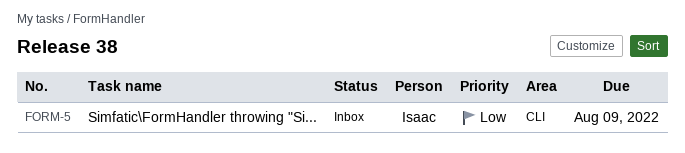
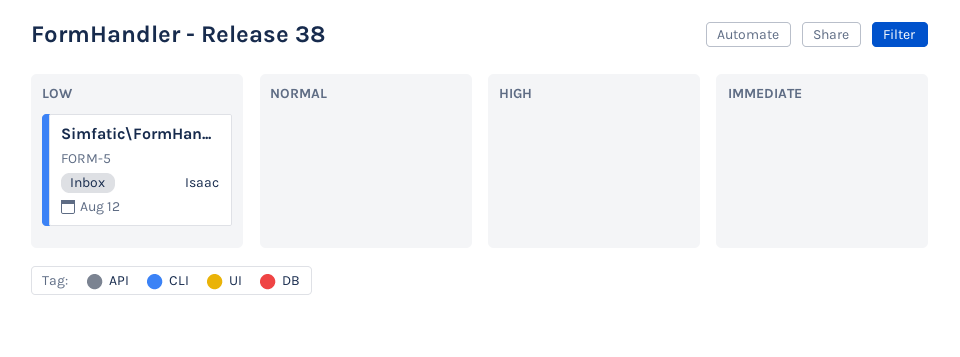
FORM-5, due: Aug 9 -> Aug 12

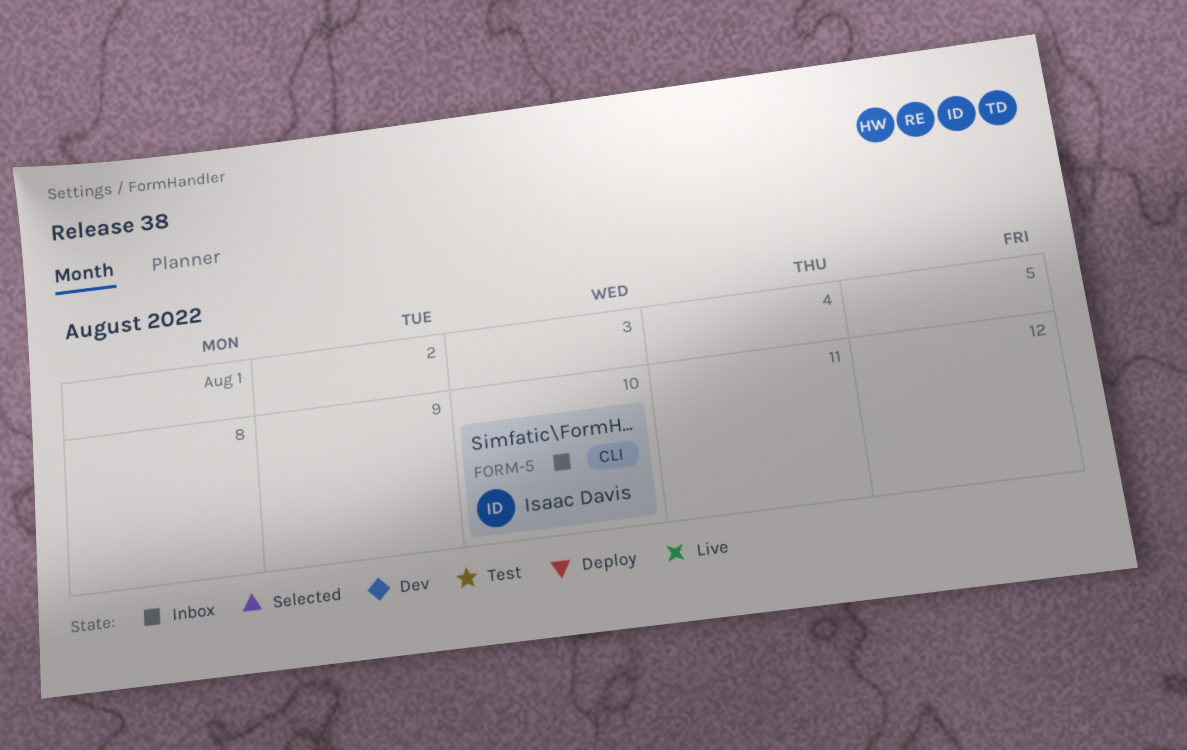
FORM-5, due: Aug 12 -> Aug 10

